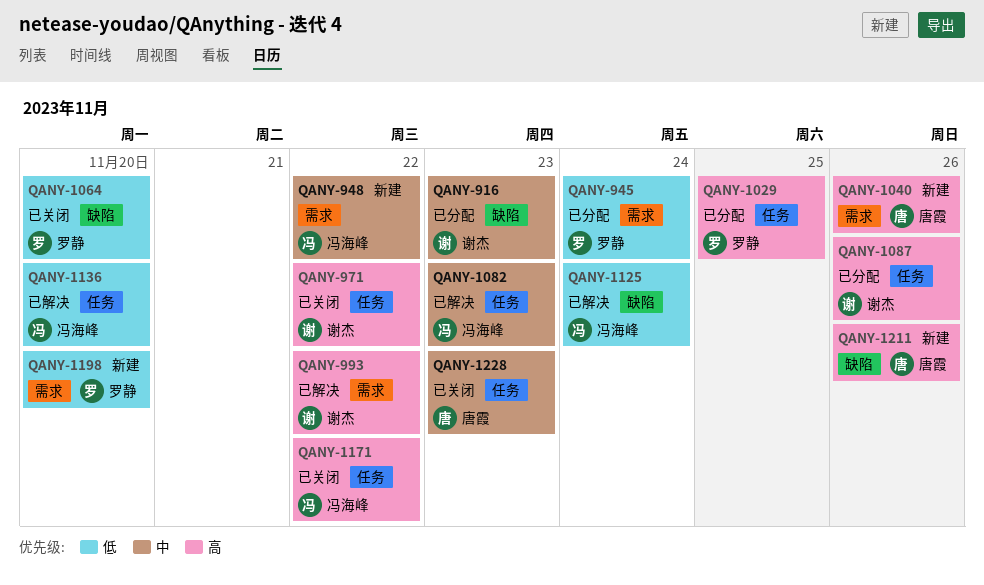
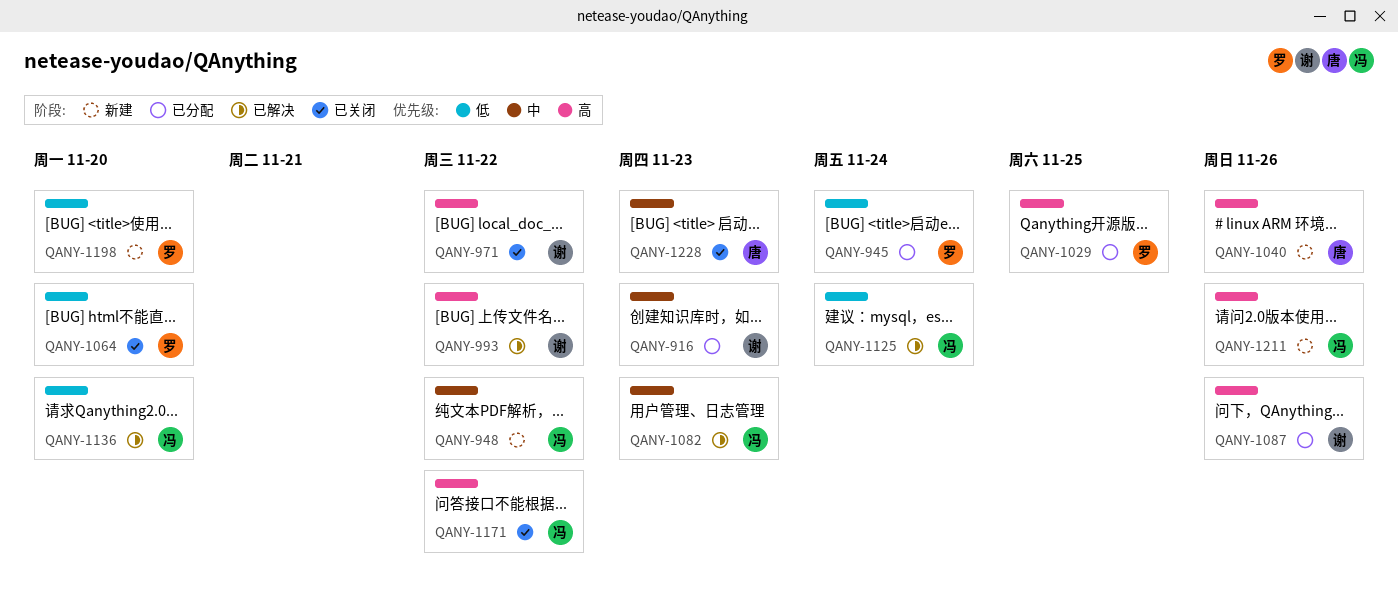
QANY-1211, owner: 唐霞 -> 冯海峰

